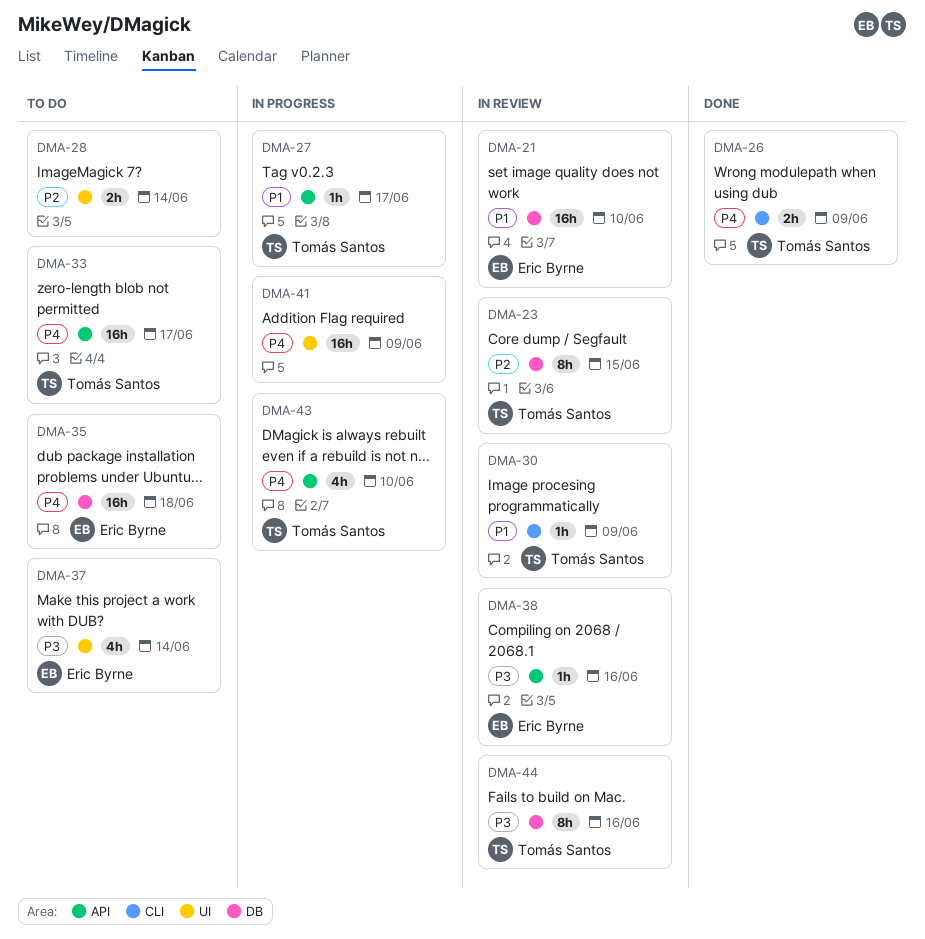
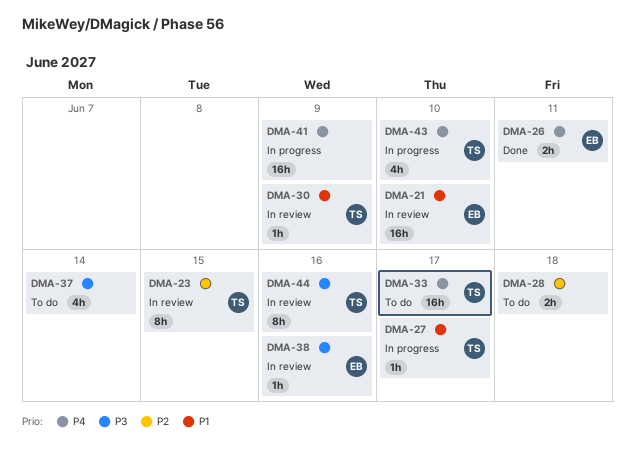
DMA-26, owner: Tomás Santos -> Eric Byrne
DMA-26, due: Jun 9 -> Jun 11
DMA-28, due: Jun 14 -> Jun 18
DMA-35: present -> none
DMA-37, owner: Eric Byrne -> none

